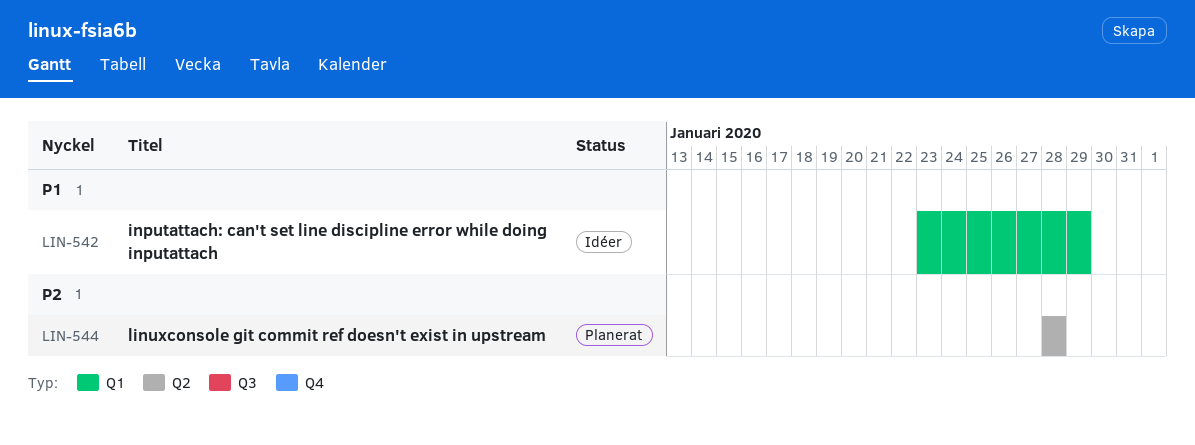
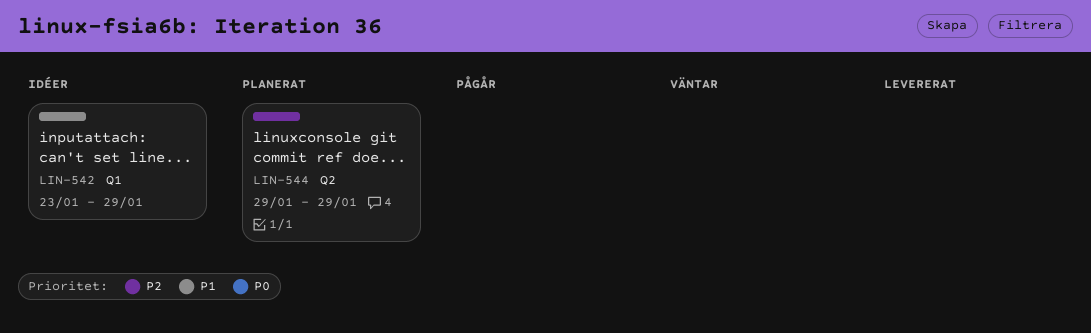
LIN-544, start: Jan 28 -> Jan 29
LIN-544, due: Jan 28 -> Jan 29

